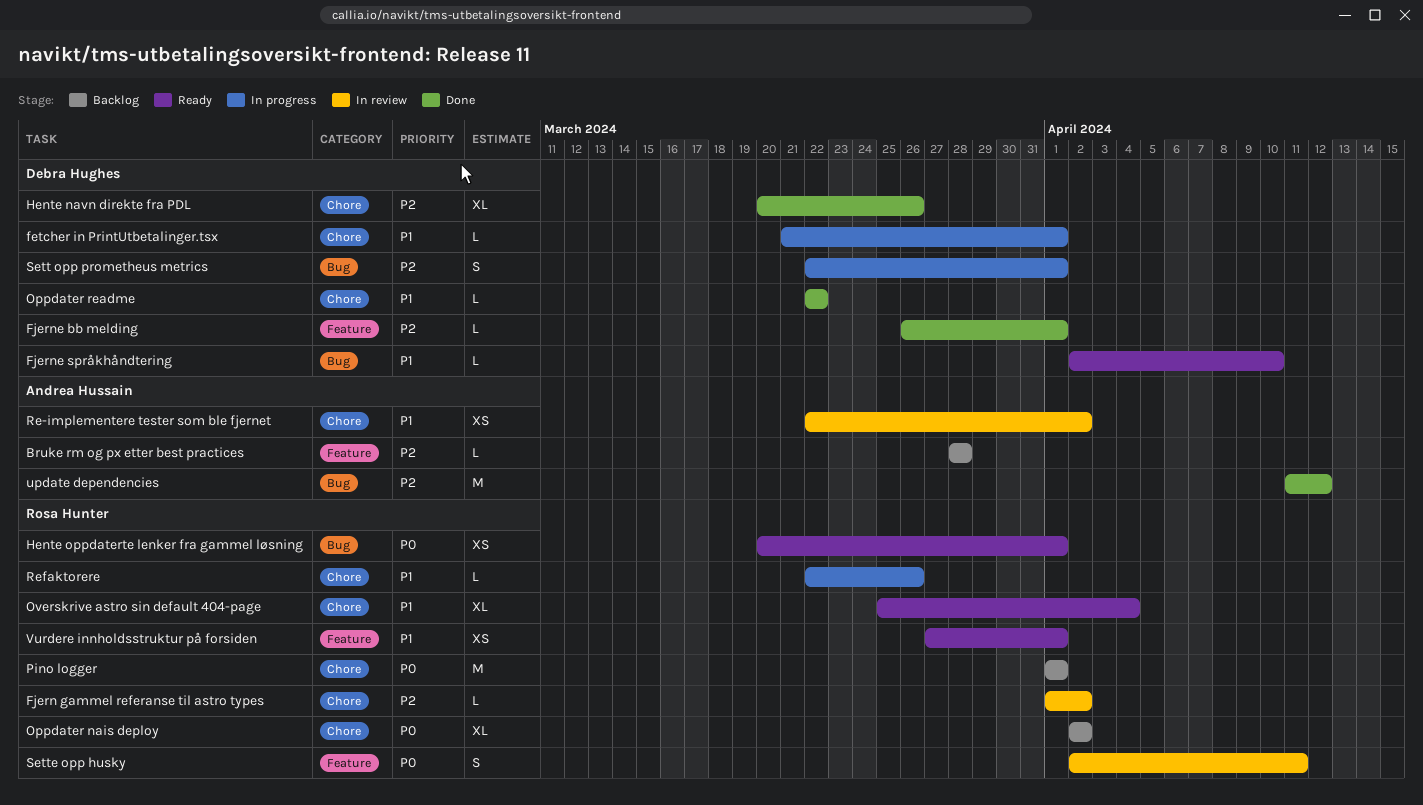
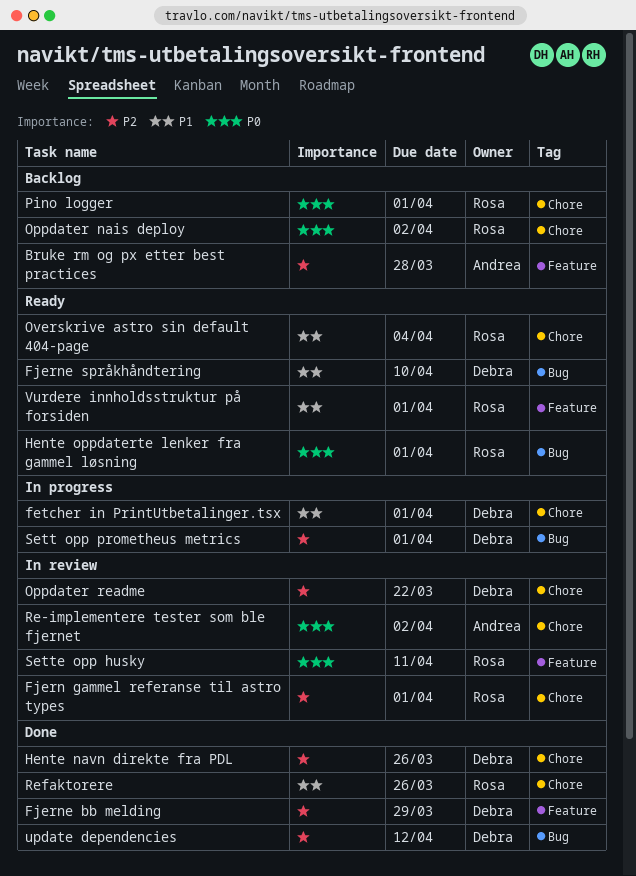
Fjern gammel referanse til astro types, due: Apr 2 -> Apr 1
Fjerne bb melding, due: Apr 1 -> Mar 29
Oppdater readme, status: Done -> In review
Oppdater readme, priority: P1 -> P2
Re-implementere tester som ble fjernet, priority: P1 -> P0
Refaktorere, status: In progress -> Done
update dependencies, owner: Andrea Hussain -> Debra Hughes

